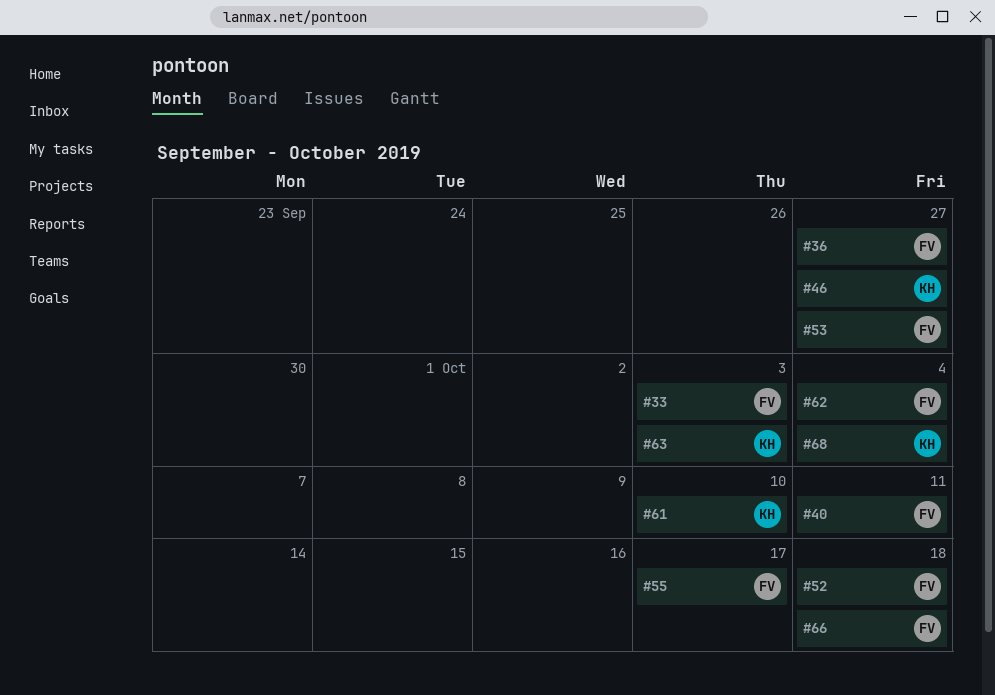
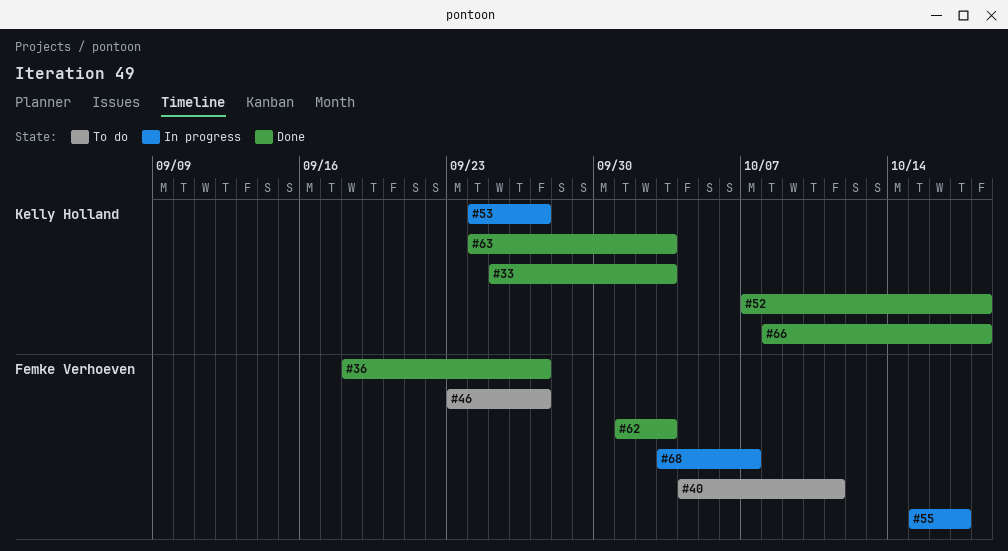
#33, owner: Femke Verhoeven -> Kelly Holland
#46, owner: Kelly Holland -> Femke Verhoeven
#52, owner: Femke Verhoeven -> Kelly Holland
#53, owner: Femke Verhoeven -> Kelly Holland
#61: present -> none
#62, due: Oct 4 -> Oct 3
#66, owner: Femke Verhoeven -> Kelly Holland
#68, owner: Kelly Holland -> Femke Verhoeven
#68, due: Oct 4 -> Oct 7

